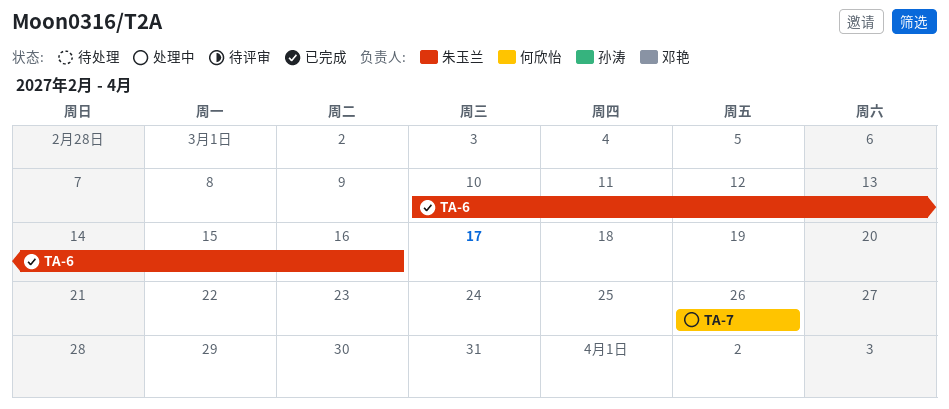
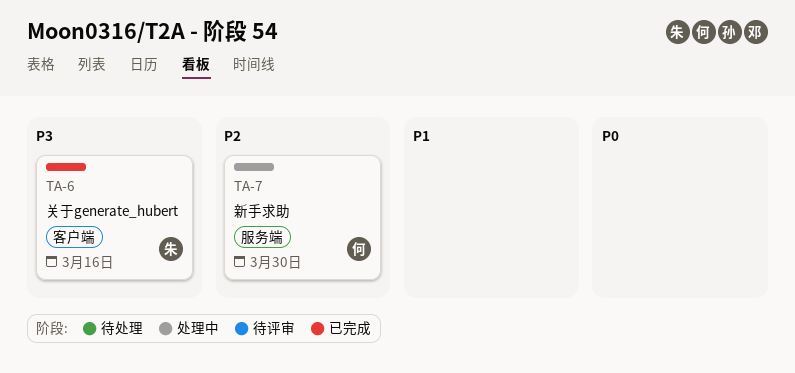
TA-7, due: Mar 26 -> Mar 30

